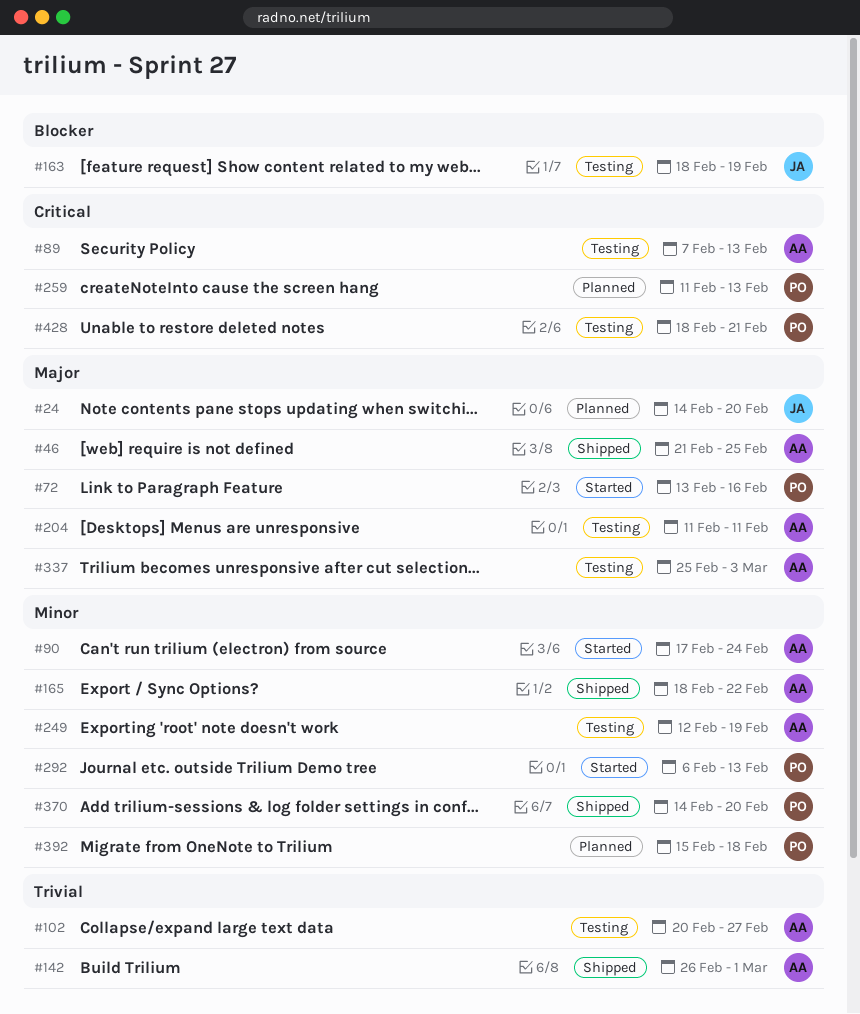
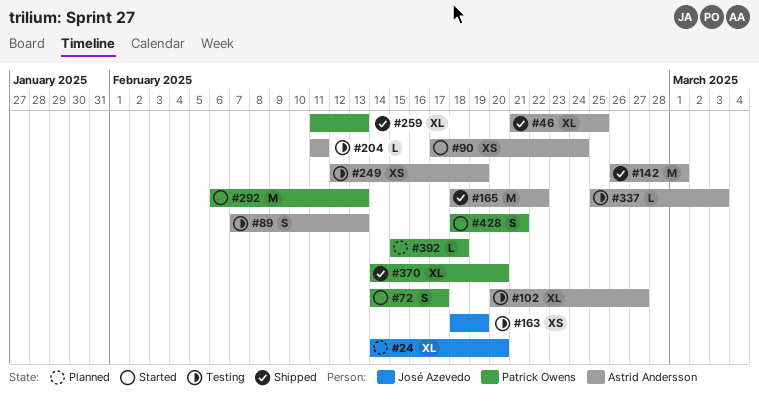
#72, start: Feb 13 -> Feb 14
#72, due: Feb 16 -> Feb 17
#259, status: Planned -> Shipped
#428, status: Testing -> Started

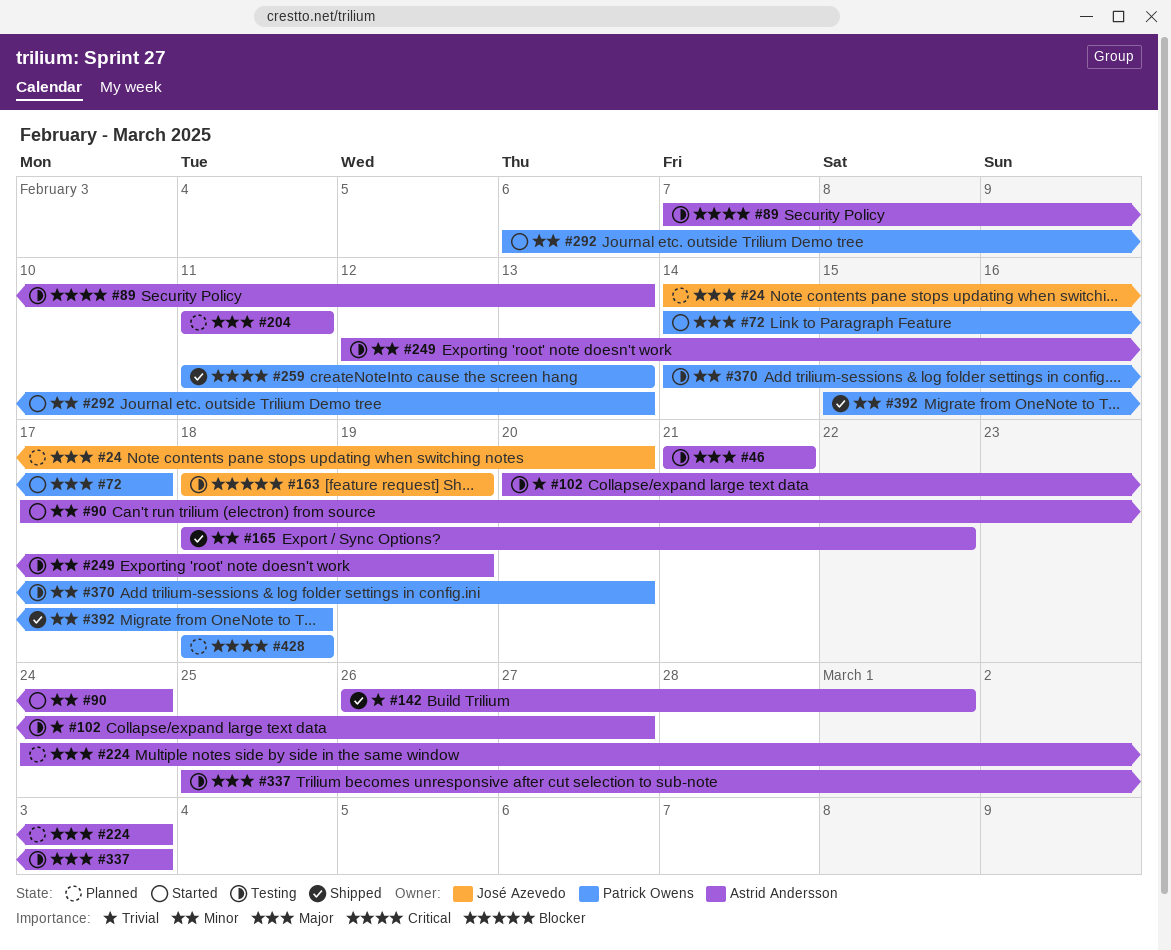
#46, status: Shipped -> Testing
#46, due: Feb 25 -> Feb 21
#204, status: Testing -> Planned
#224: none -> present
#370, status: Shipped -> Testing
#392, status: Planned -> Shipped
#428, status: Started -> Planned
#428, due: Feb 21 -> Feb 18

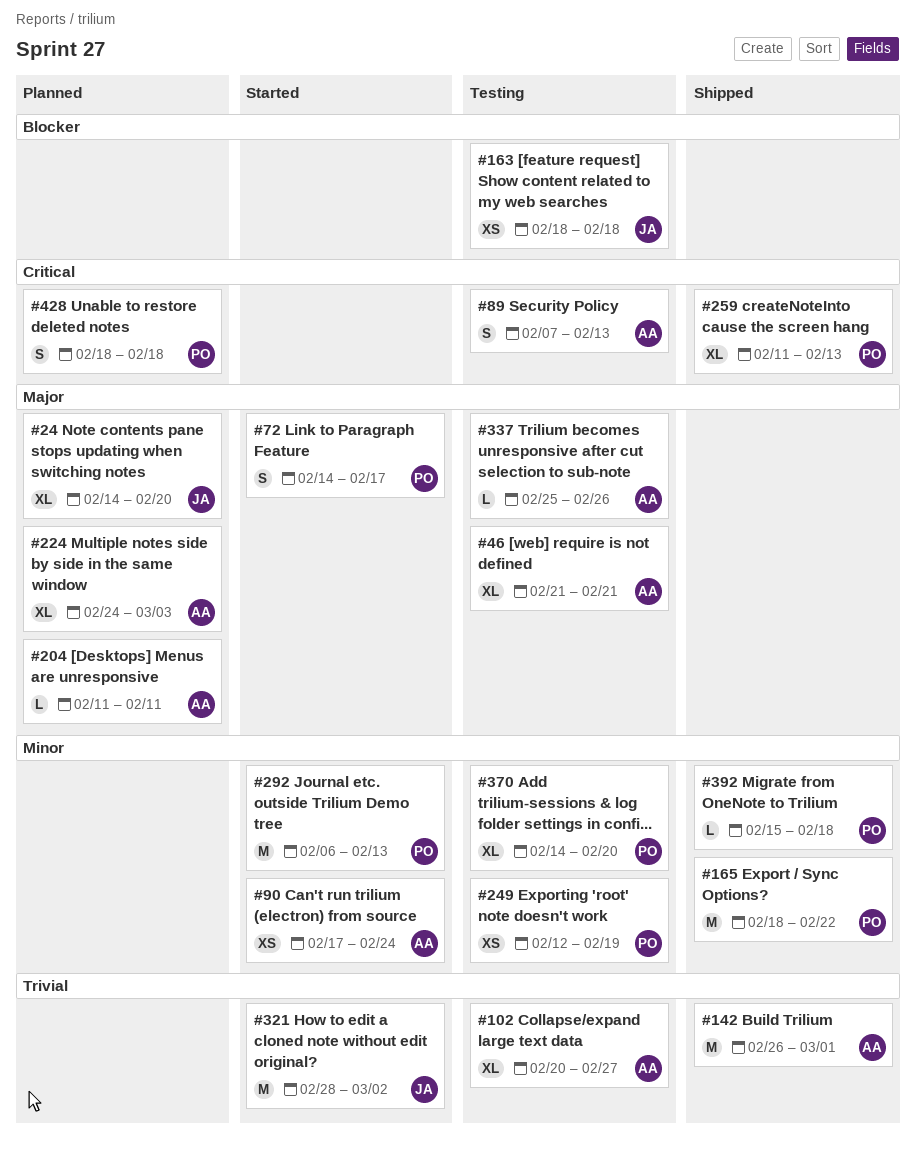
#163, due: Feb 19 -> Feb 18
#165, owner: Astrid Andersson -> Patrick Owens
#249, owner: Astrid Andersson -> Patrick Owens
#321: none -> present
#337, due: Mar 3 -> Feb 26

